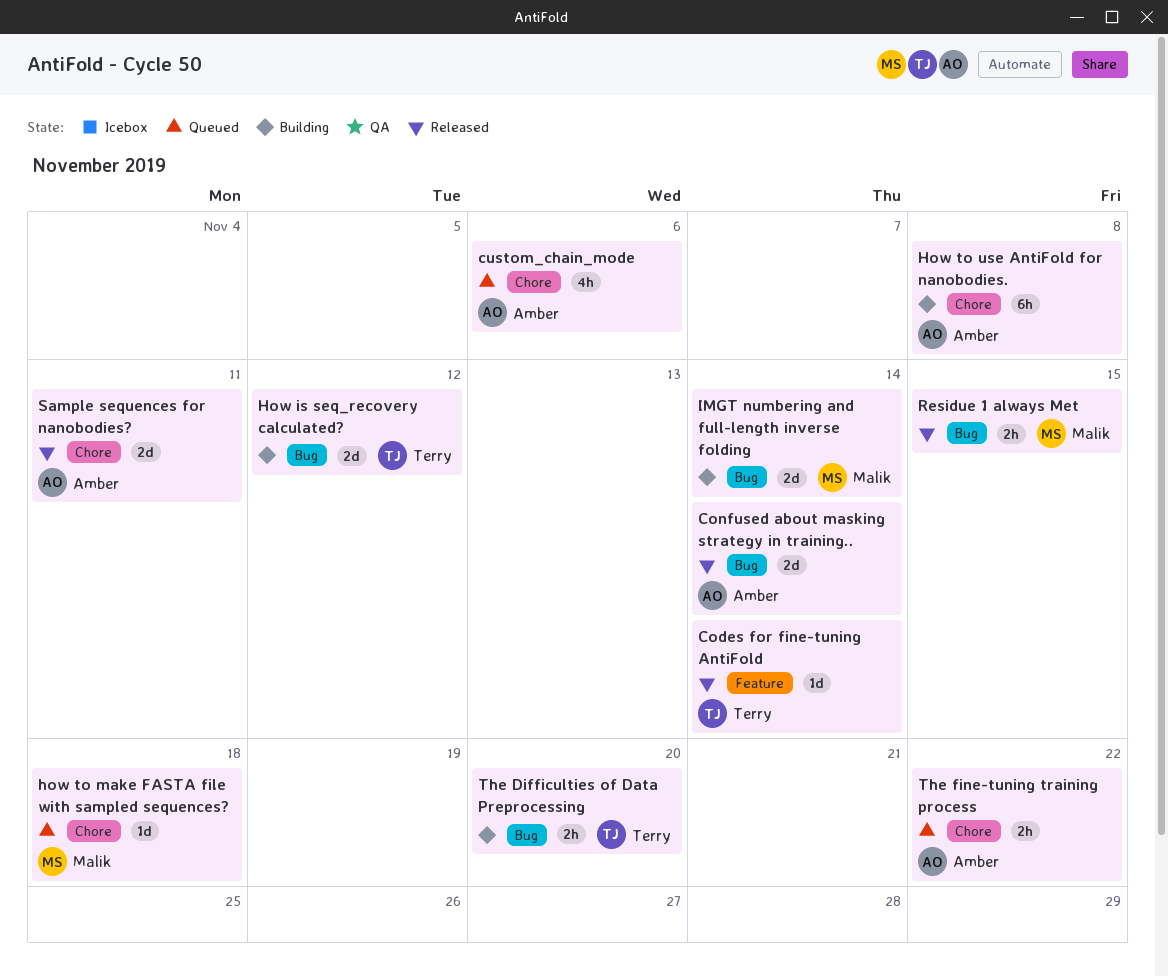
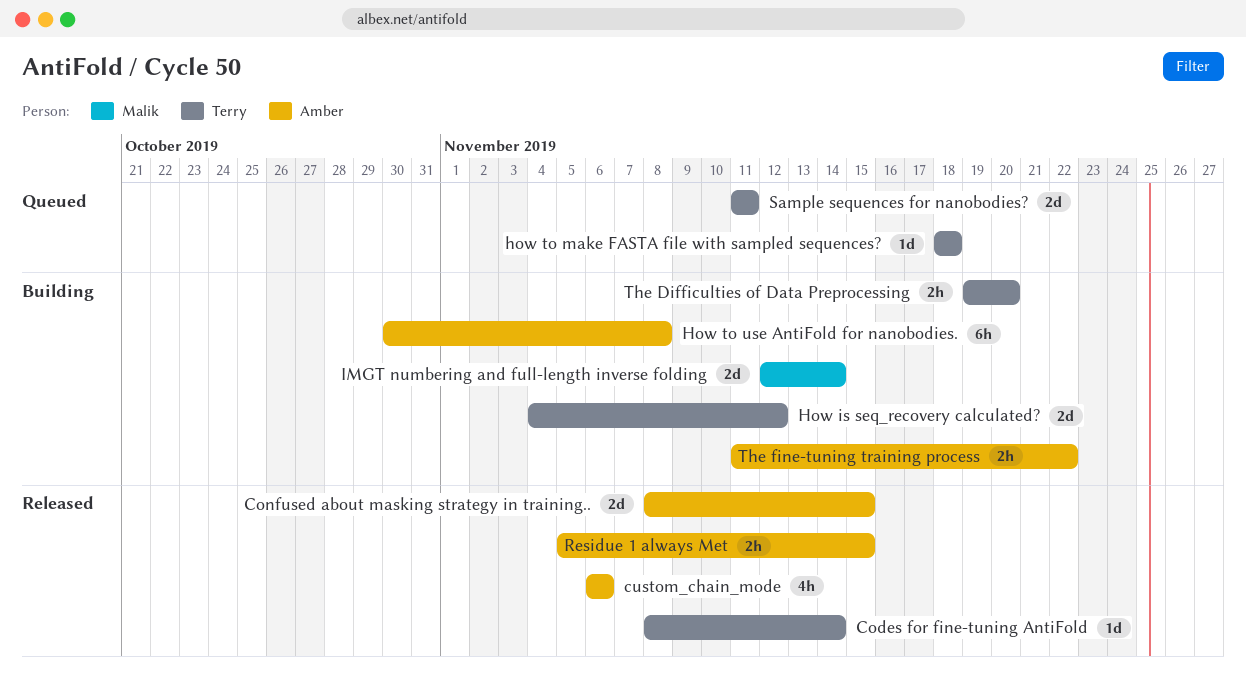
Confused about masking strategy in training.., due: Nov 14 -> Nov 15
custom_chain_mode, status: Queued -> Released
how to make FASTA file with sampled sequences?, owner: Malik -> Terry
Residue 1 always Met, owner: Malik -> Amber
Sample sequences for nanobodies?, status: Released -> Queued
Sample sequences for nanobodies?, owner: Amber -> Terry
The fine-tuning training process, status: Queued -> Building

